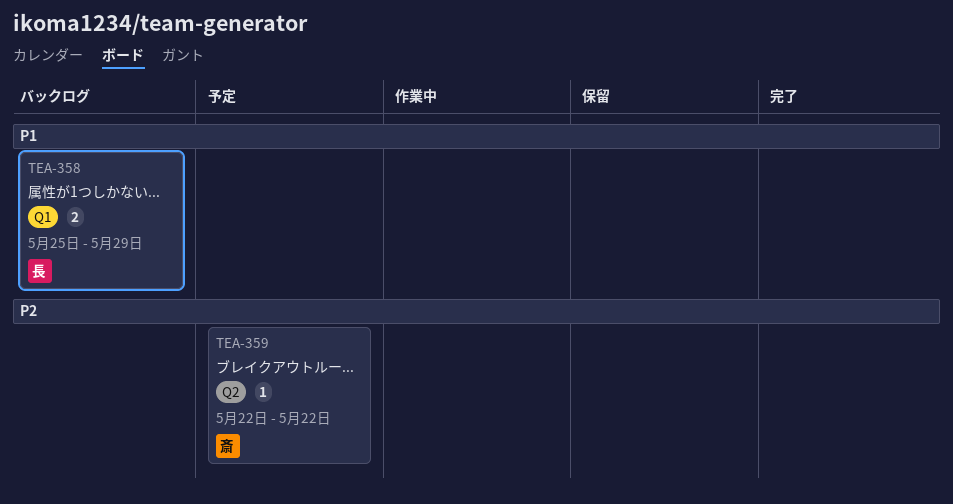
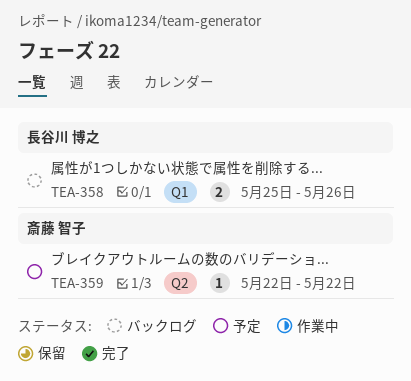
TEA-358, due: May 29 -> May 26

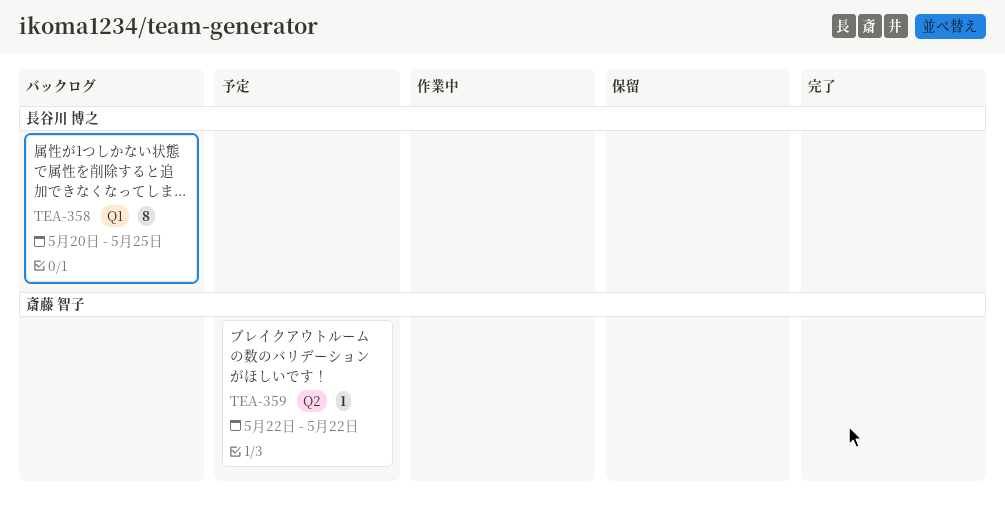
TEA-358, estimate: 2 -> 8
TEA-358, start: May 25 -> May 20
TEA-358, due: May 26 -> May 25

